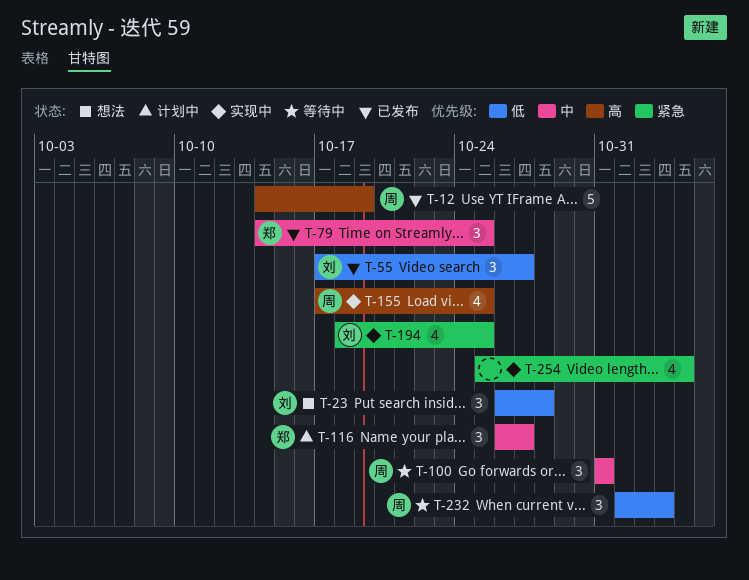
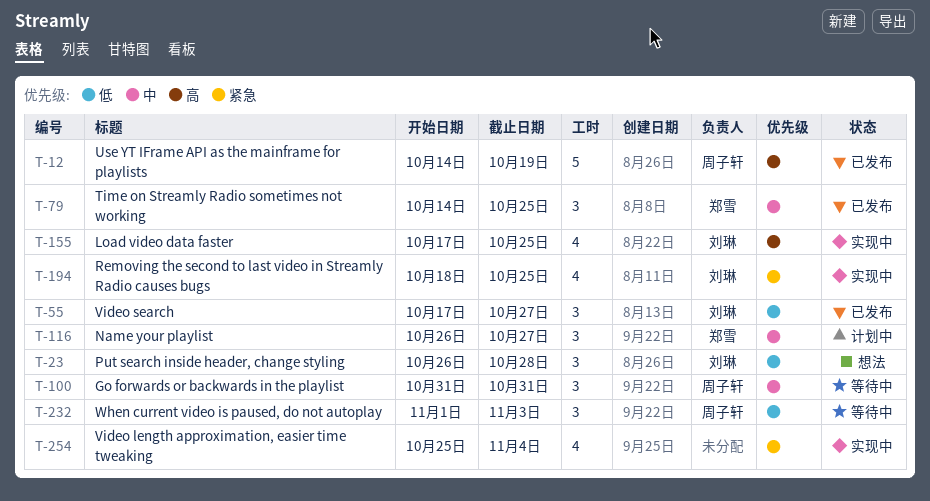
T-155, owner: 周子轩 -> 刘琳

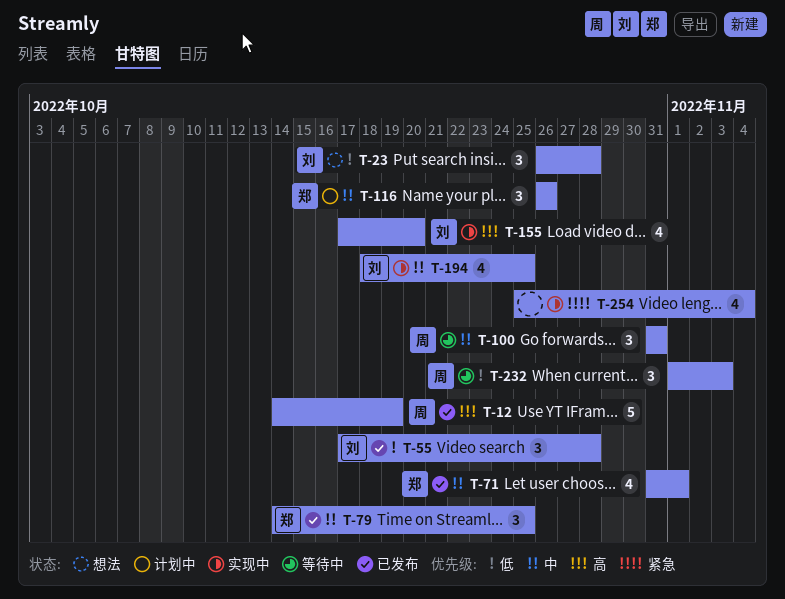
T-55, due: Oct 27 -> Oct 28
T-71: none -> present
T-116, due: Oct 27 -> Oct 26
T-155, due: Oct 25 -> Oct 20
T-194, priority: 紧急 -> 中

